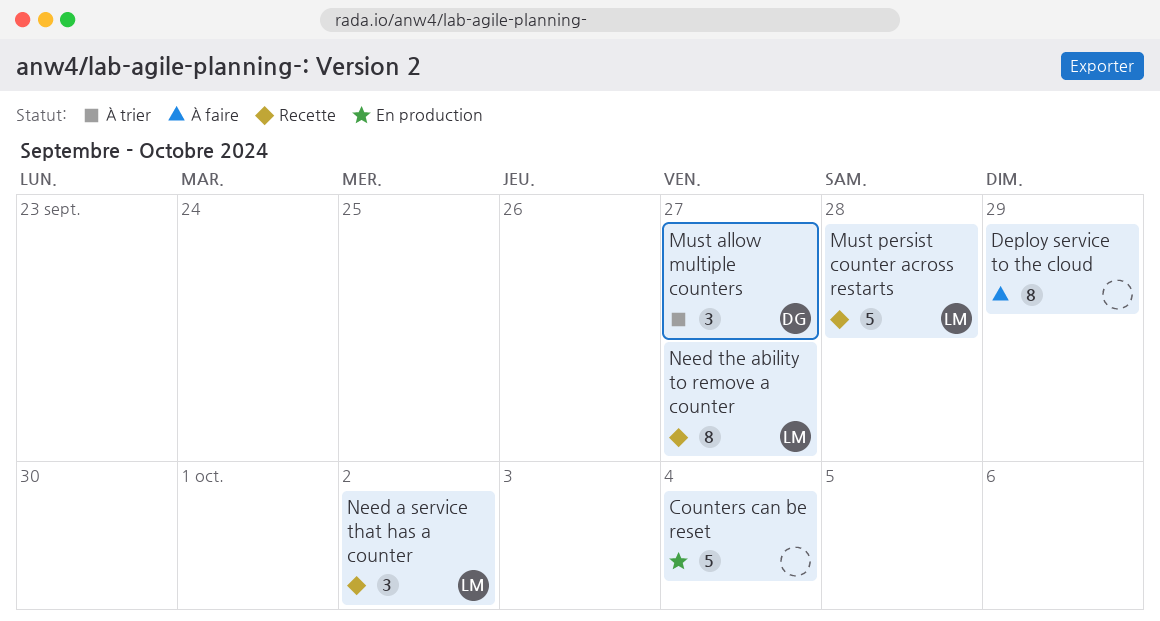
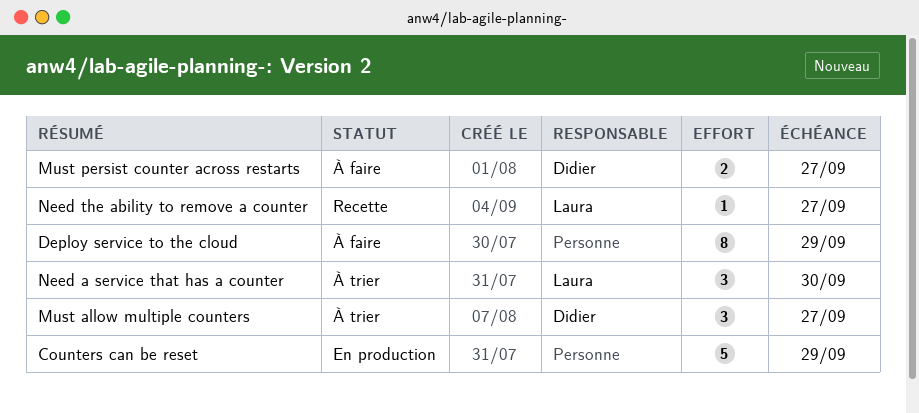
Counters can be reset, due: Oct 4 -> Sep 29
Must persist counter across restarts, status: Recette -> À faire
Must persist counter across restarts, owner: Laura -> Didier
Must persist counter across restarts, estimate: 5 -> 2
Must persist counter across restarts, due: Sep 28 -> Sep 27
Need a service that has a counter, status: Recette -> À trier
Need a service that has a counter, due: Oct 2 -> Sep 30
Need the ability to remove a counter, estimate: 8 -> 1

